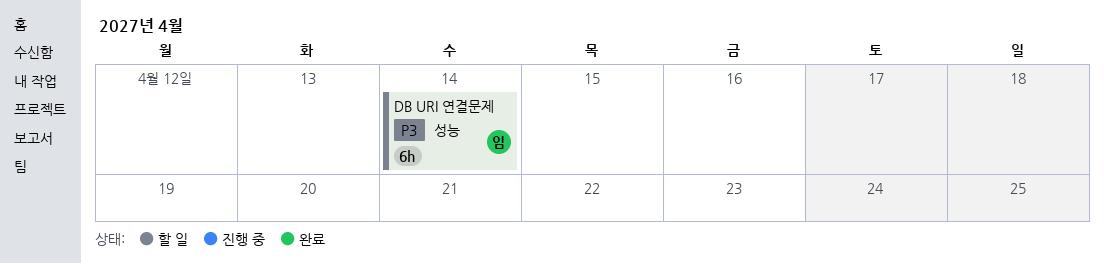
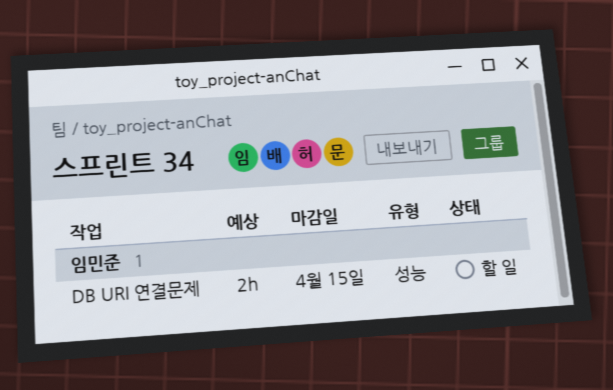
DB URI 연결문제, estimate: 6h -> 2h
DB URI 연결문제, due: Apr 14 -> Apr 15

